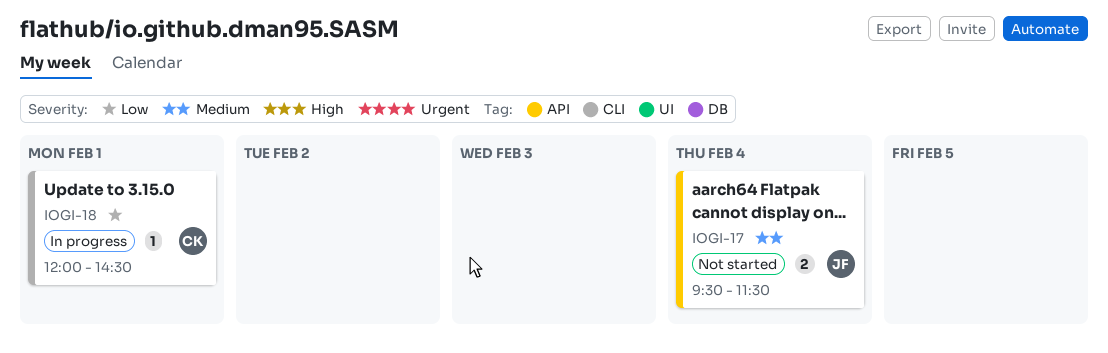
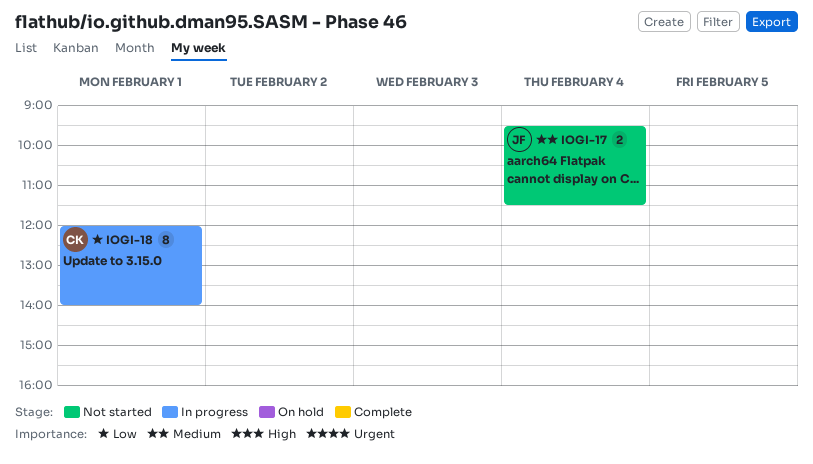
IOGI-18, estimate: 1 -> 8
IOGI-18, ends: 14:30 -> 14:00

